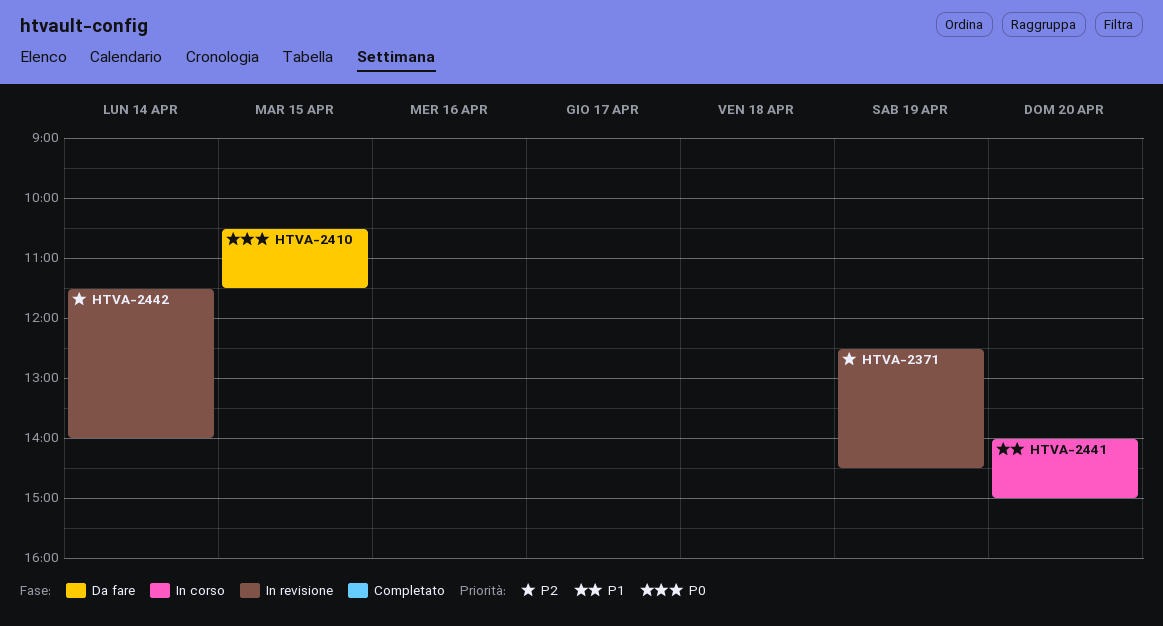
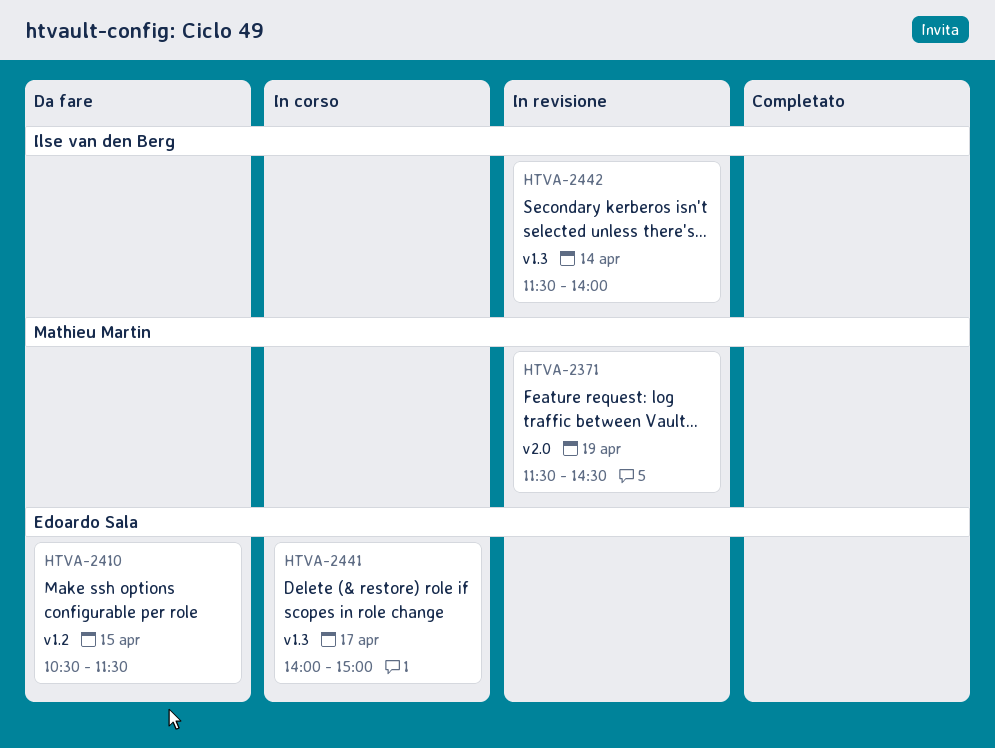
HTVA-2371, begins: 12:30 -> 11:30
HTVA-2441, day: Apr 20 -> Apr 17

